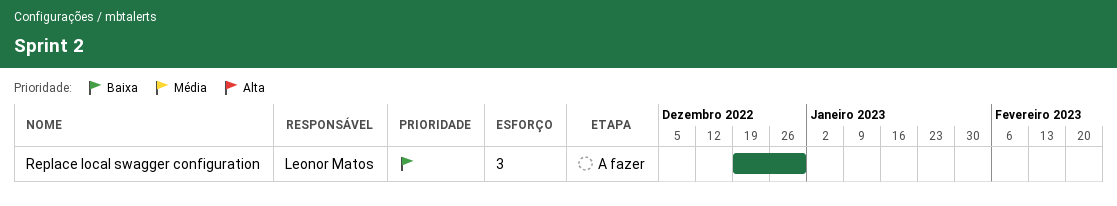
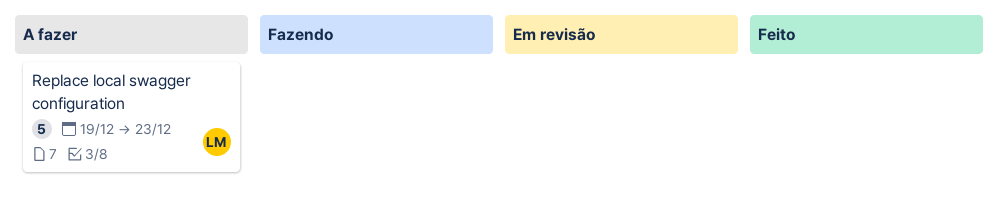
Replace local swagger configuration, estimate: 3 -> 5
Replace local swagger configuration, due: Dec 30 -> Dec 23

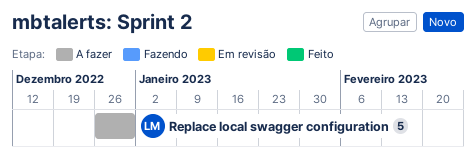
Replace local swagger configuration, start: Dec 19 -> Dec 26
Replace local swagger configuration, due: Dec 23 -> Dec 30

